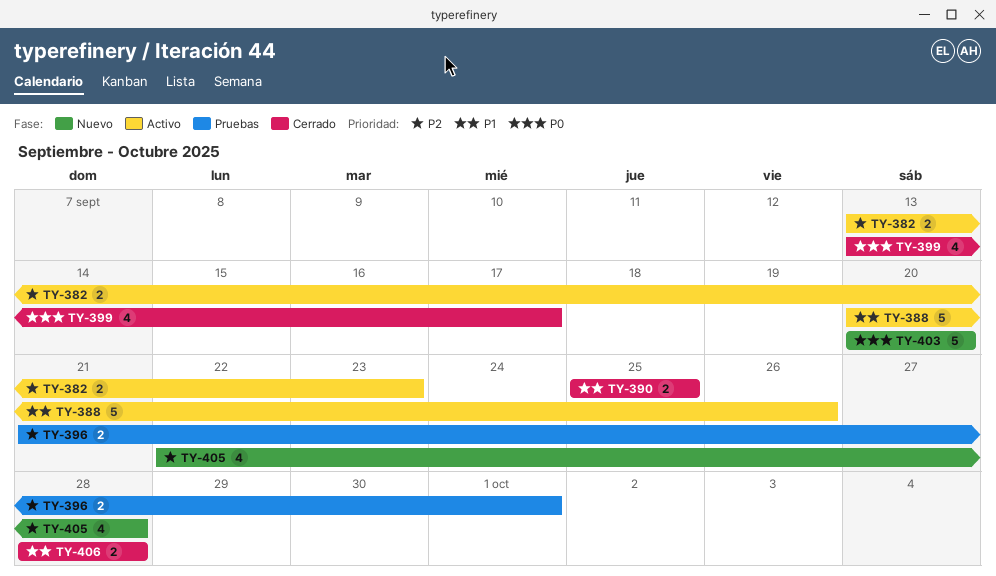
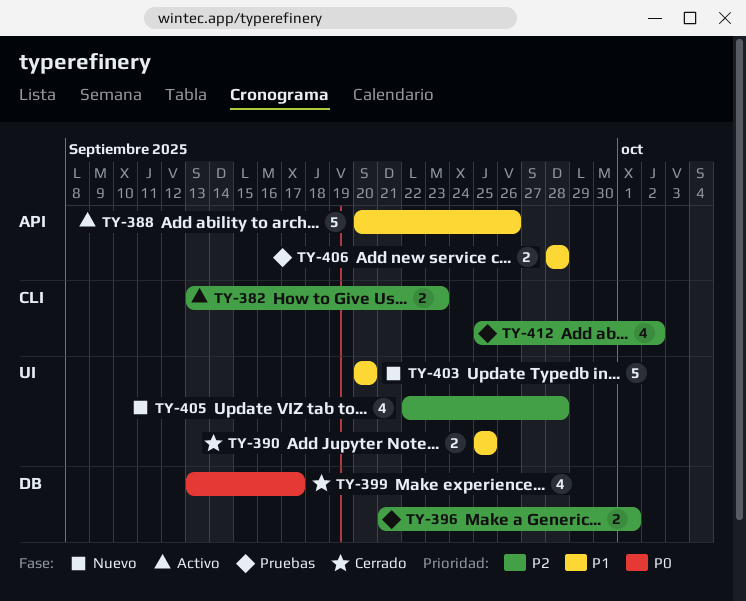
TY-403, priority: P0 -> P1
TY-406, status: Cerrado -> Pruebas
TY-412: none -> present

